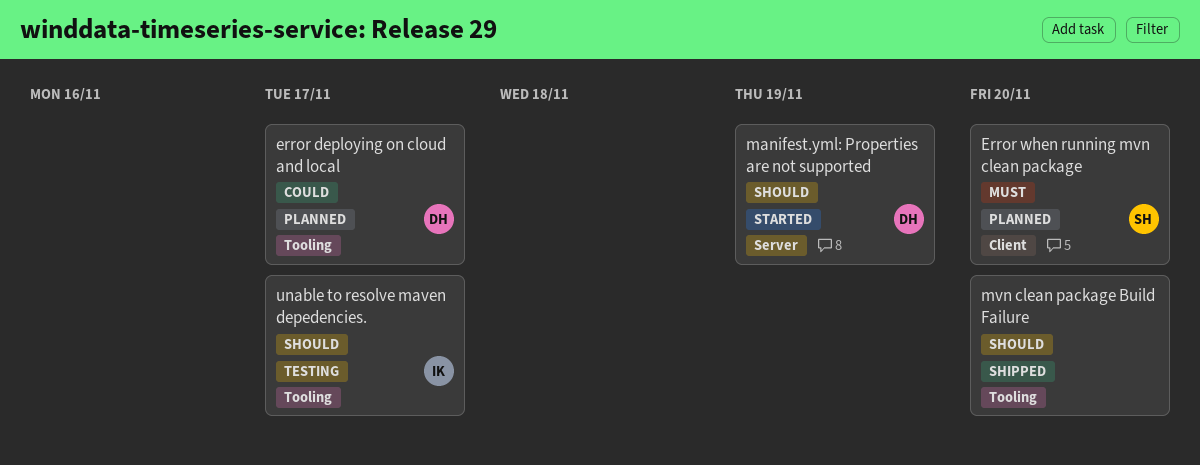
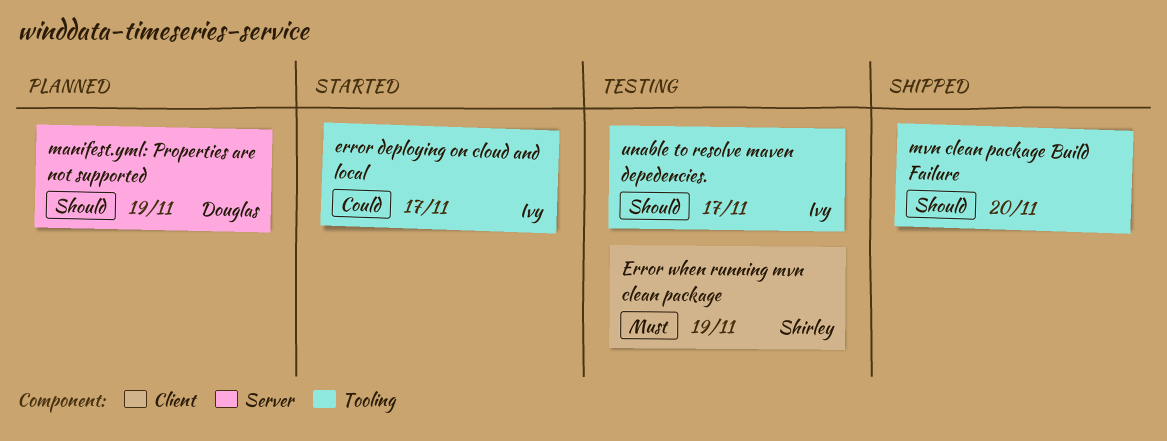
error deploying on cloud and local, status: Planned -> Started
error deploying on cloud and local, owner: Douglas -> Ivy
Error when running mvn clean package, status: Planned -> Testing
Error when running mvn clean package, due: Nov 20 -> Nov 19
manifest.yml: Properties are not supported, status: Started -> Planned

